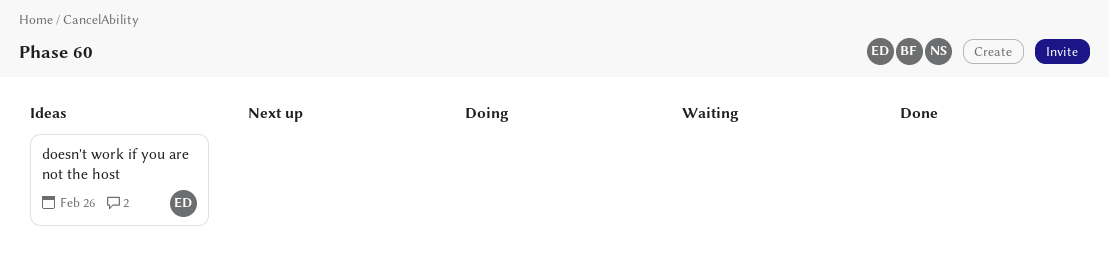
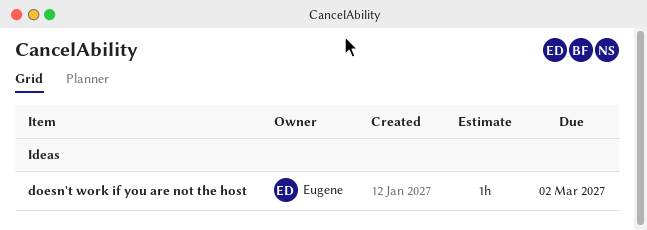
doesn't work if you are not the host, due: Feb 26 -> Mar 2

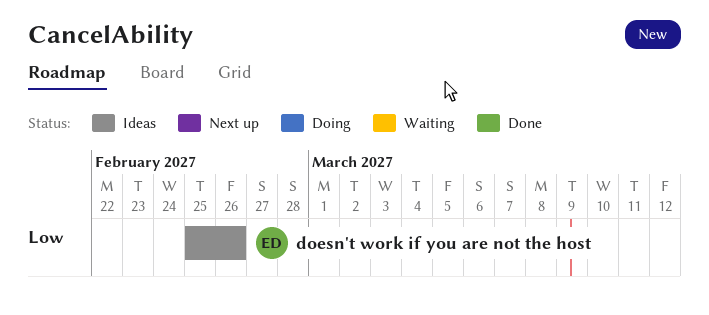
doesn't work if you are not the host, due: Mar 2 -> Feb 26

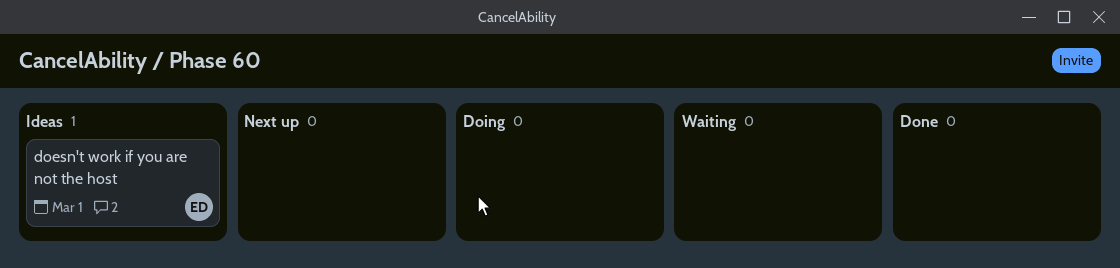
doesn't work if you are not the host, due: Feb 26 -> Mar 1

